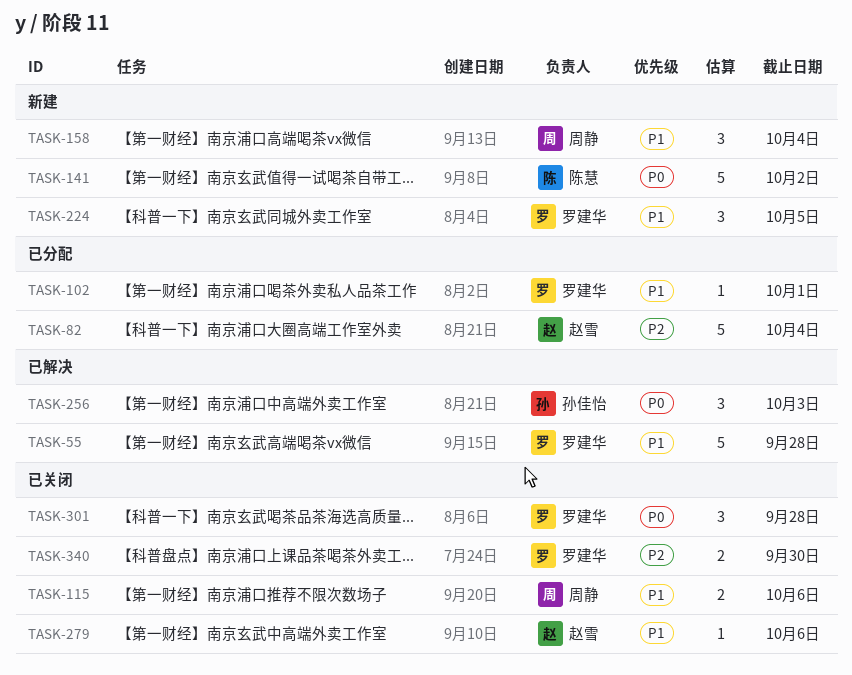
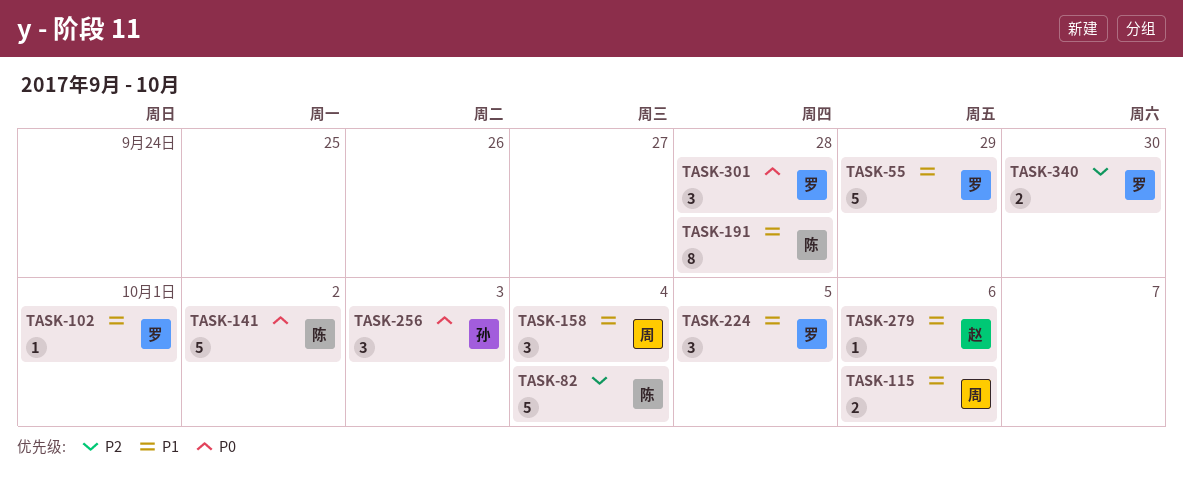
TASK-55, due: Sep 28 -> Sep 29
TASK-82, owner: 赵雪 -> 陈慧
TASK-191: none -> present

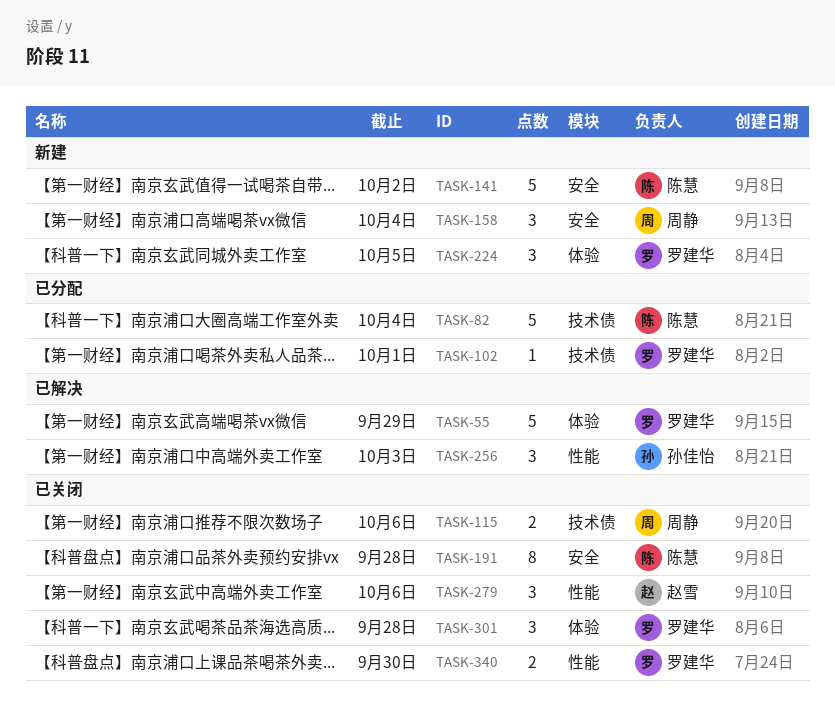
TASK-279, estimate: 1 -> 3

